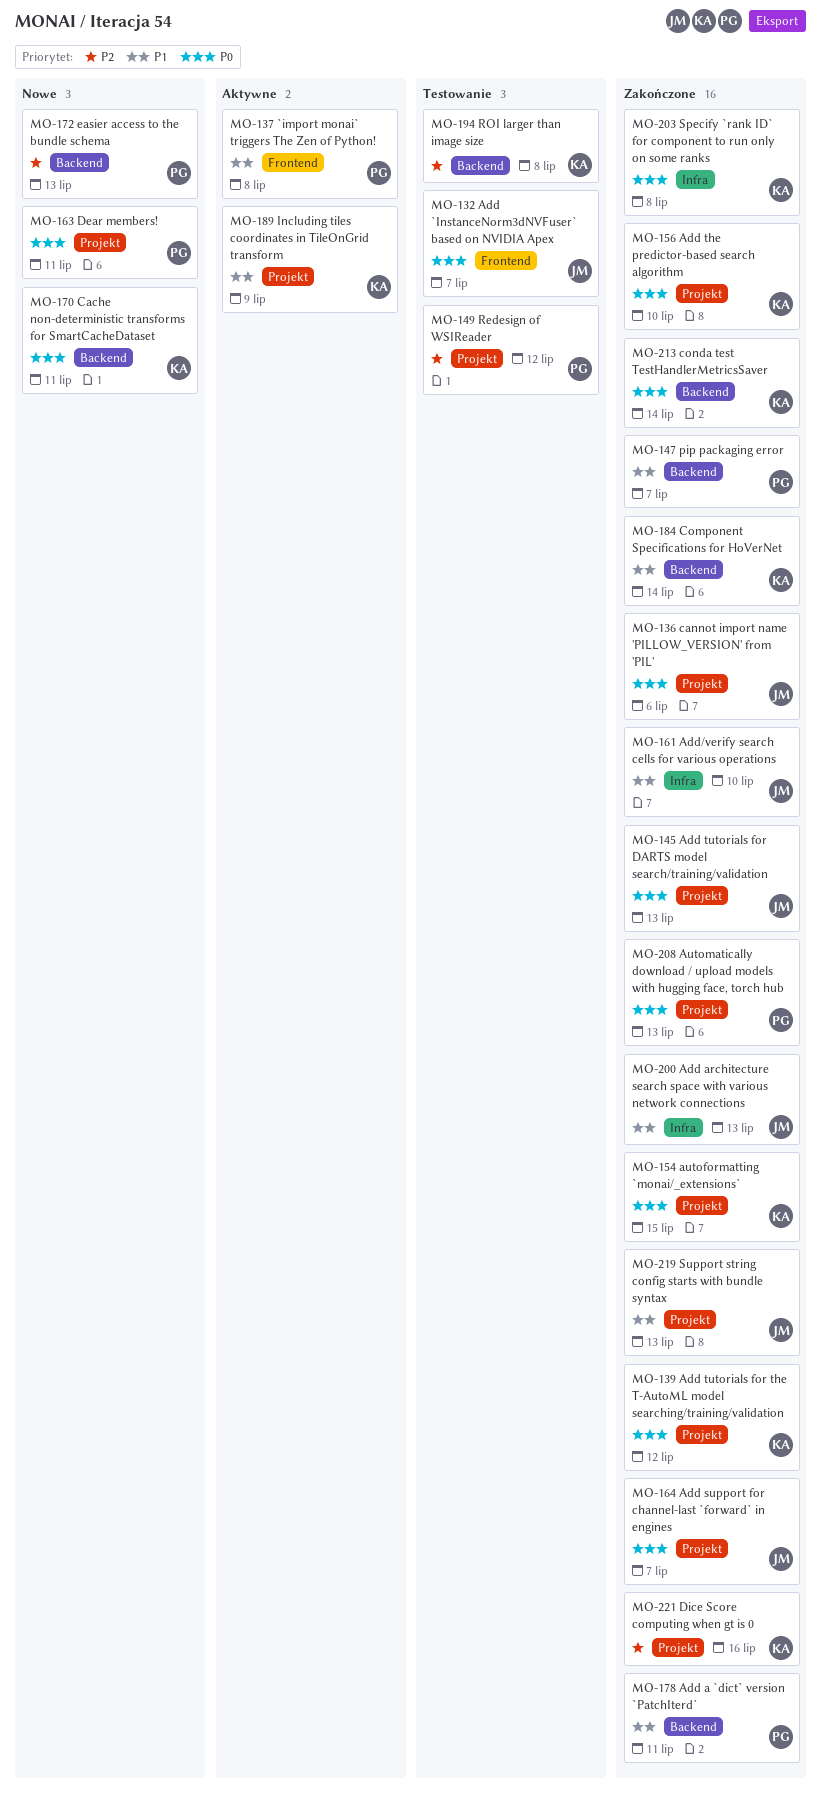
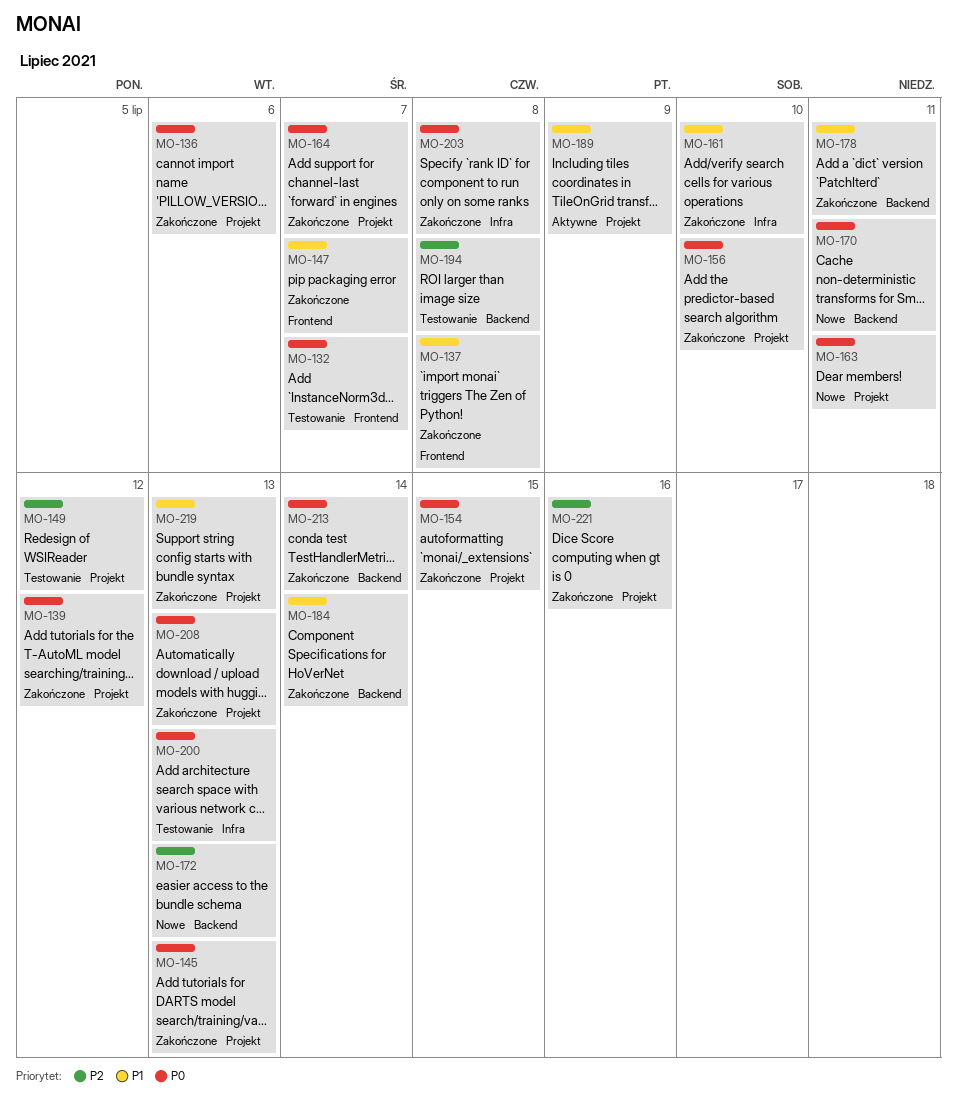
MO-137, status: Aktywne -> Zakończone
MO-147, label: Backend -> Frontend
MO-200, status: Zakończone -> Testowanie
MO-200, priority: P1 -> P0

